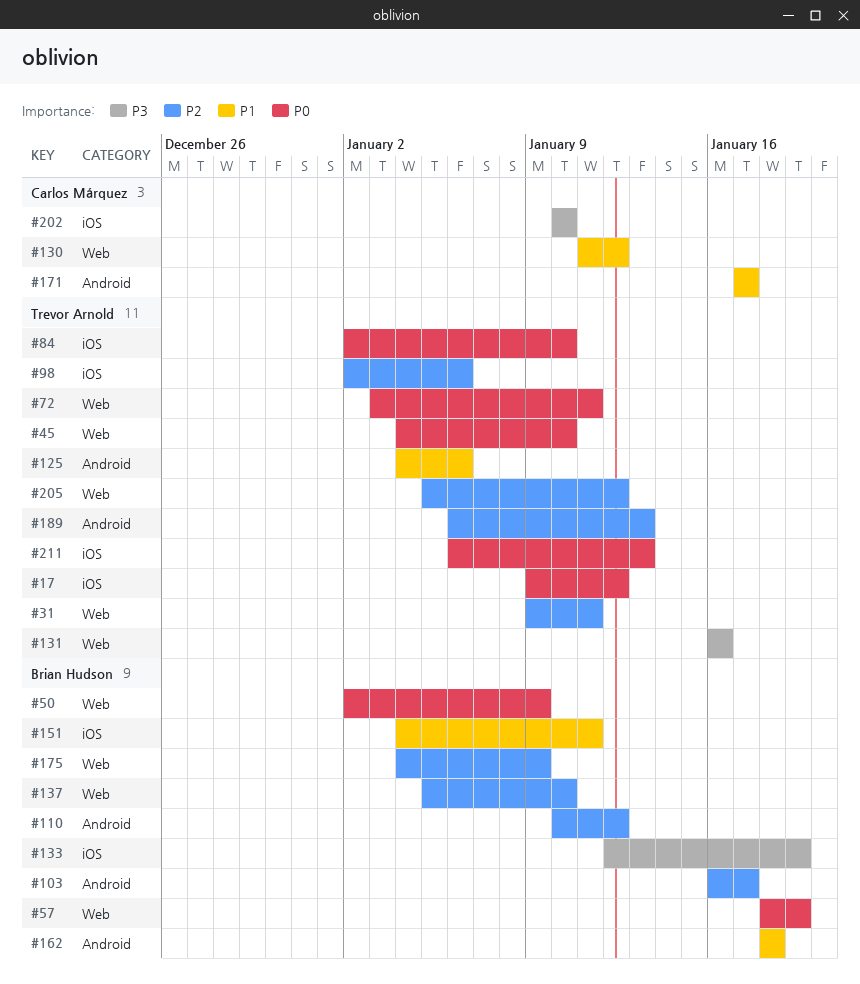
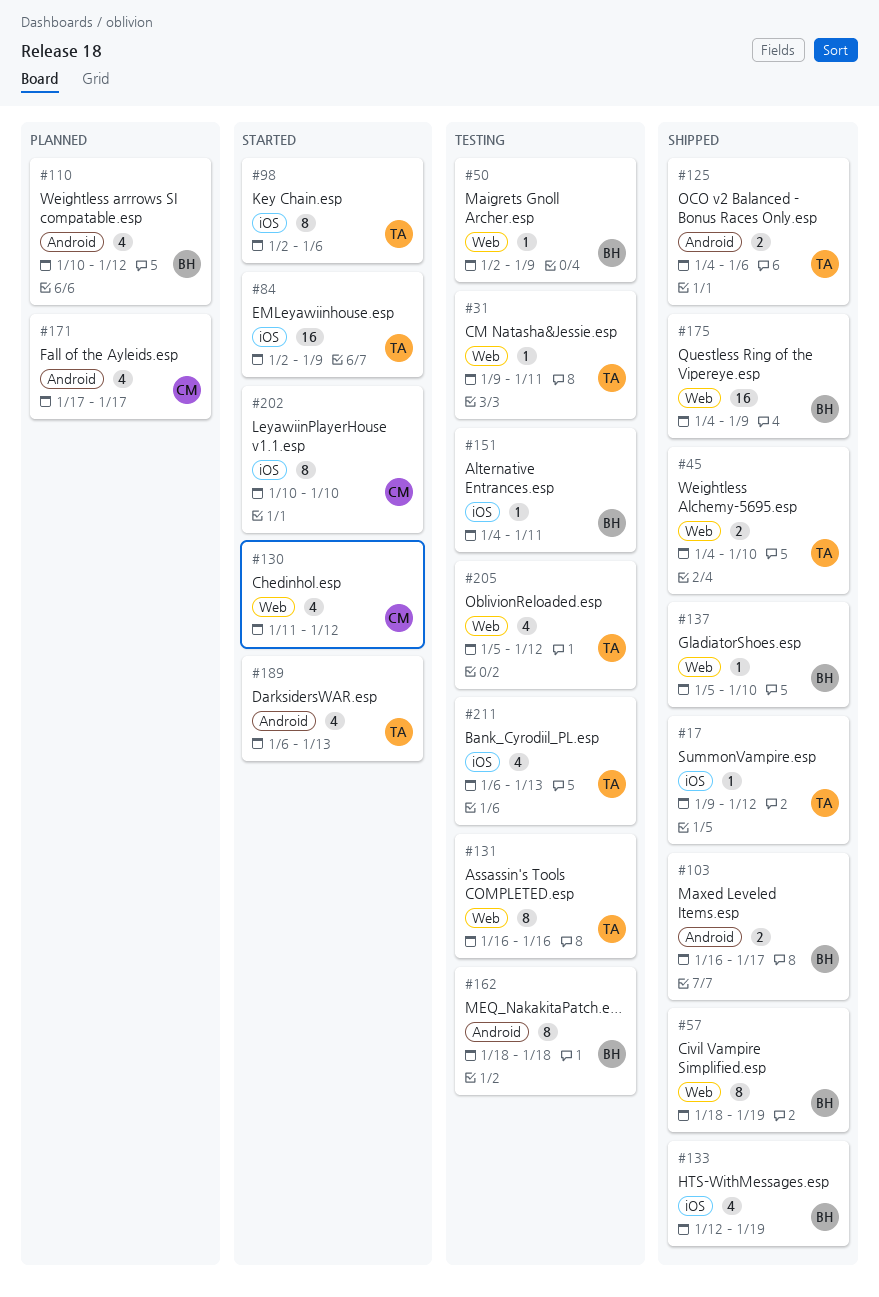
#72: present -> none
#84, due: Jan 10 -> Jan 9

